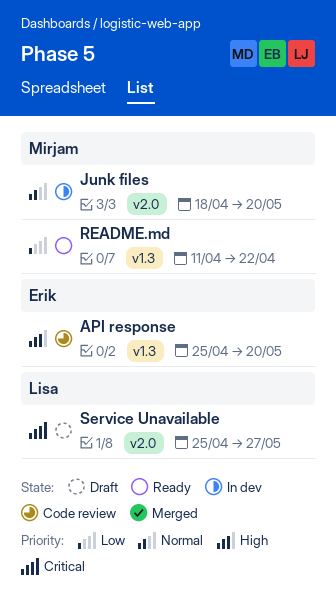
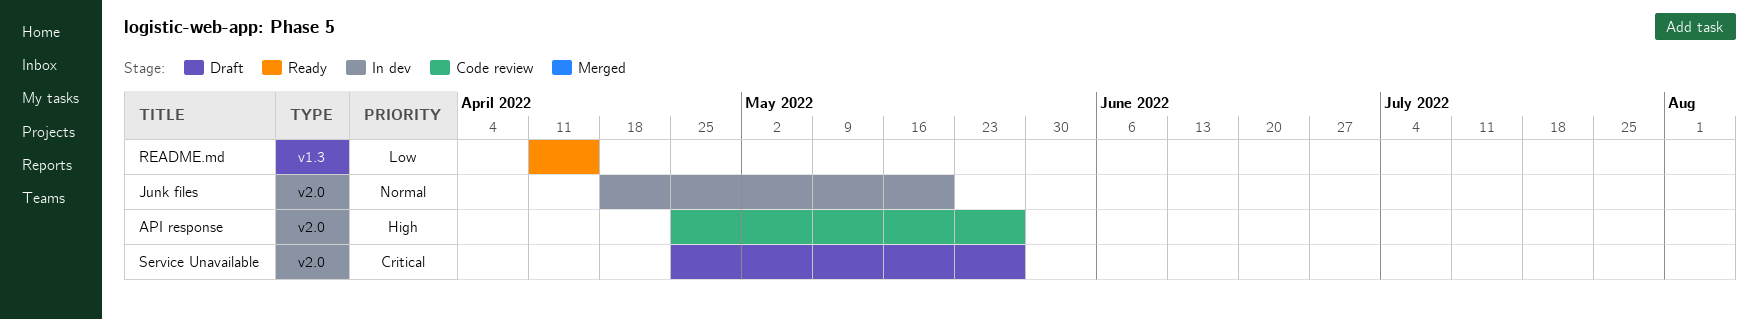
API response, label: v1.3 -> v2.0
API response, due: May 20 -> May 27
README.md, due: Apr 22 -> Apr 15

